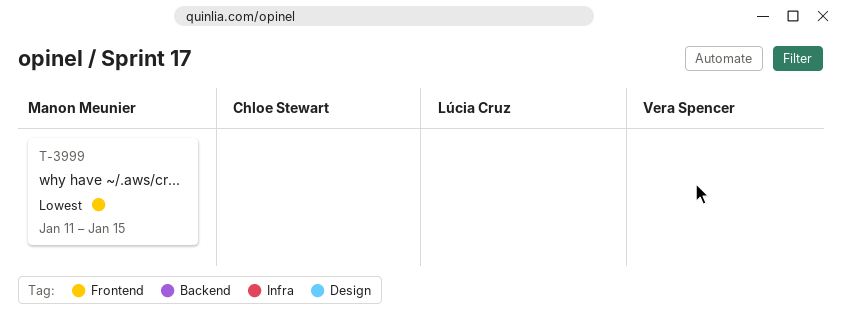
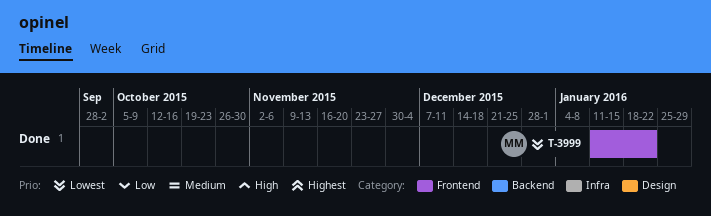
T-3999, due: Jan 15 -> Jan 22

